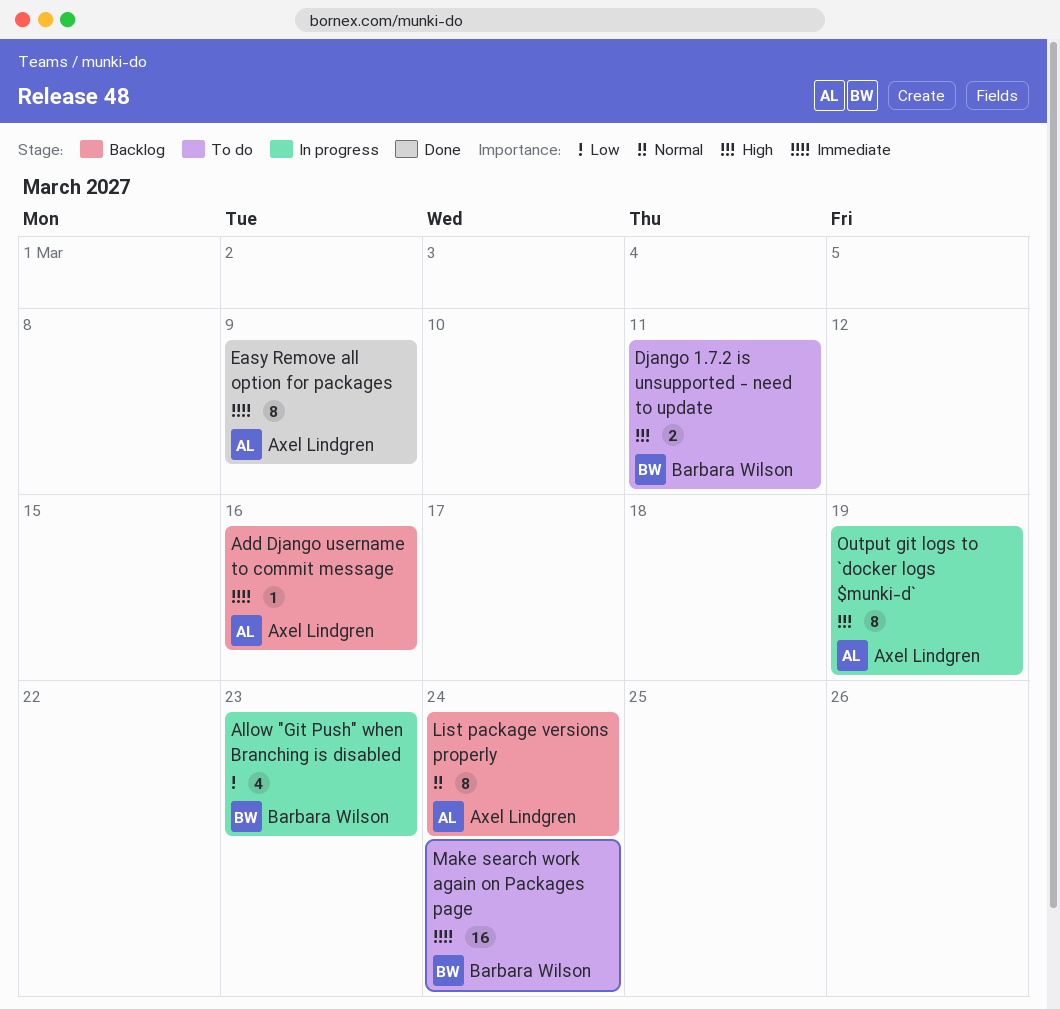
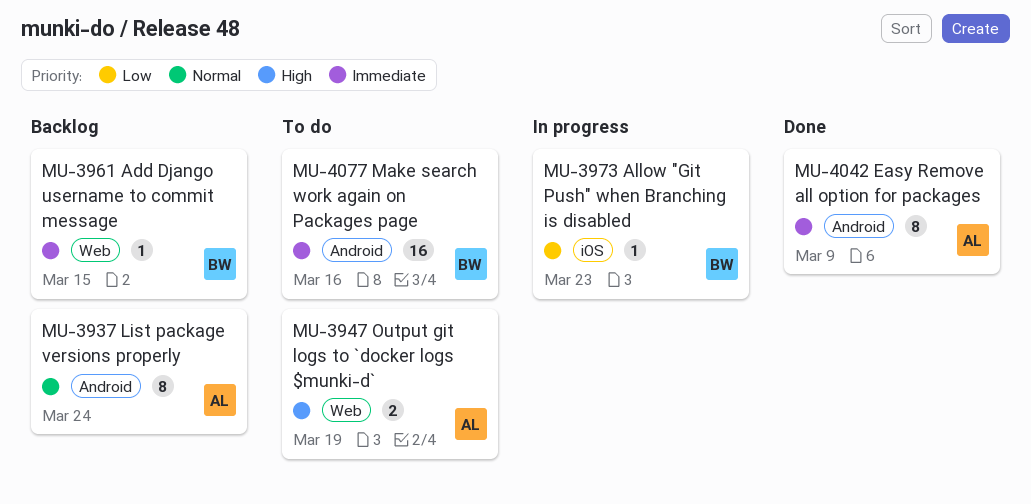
Add Django username to commit message, owner: Axel Lindgren -> Barbara Wilson
Add Django username to commit message, due: Mar 16 -> Mar 15
Allow "Git Push" when Branching is disabled, estimate: 4 -> 1
Django 1.7.2 is unsupported - need to update: present -> none
Make search work again on Packages page, due: Mar 24 -> Mar 16
Output git logs to `docker logs $munki-d`, status: In progress -> To do
Output git logs to `docker logs $munki-d`, estimate: 8 -> 2

